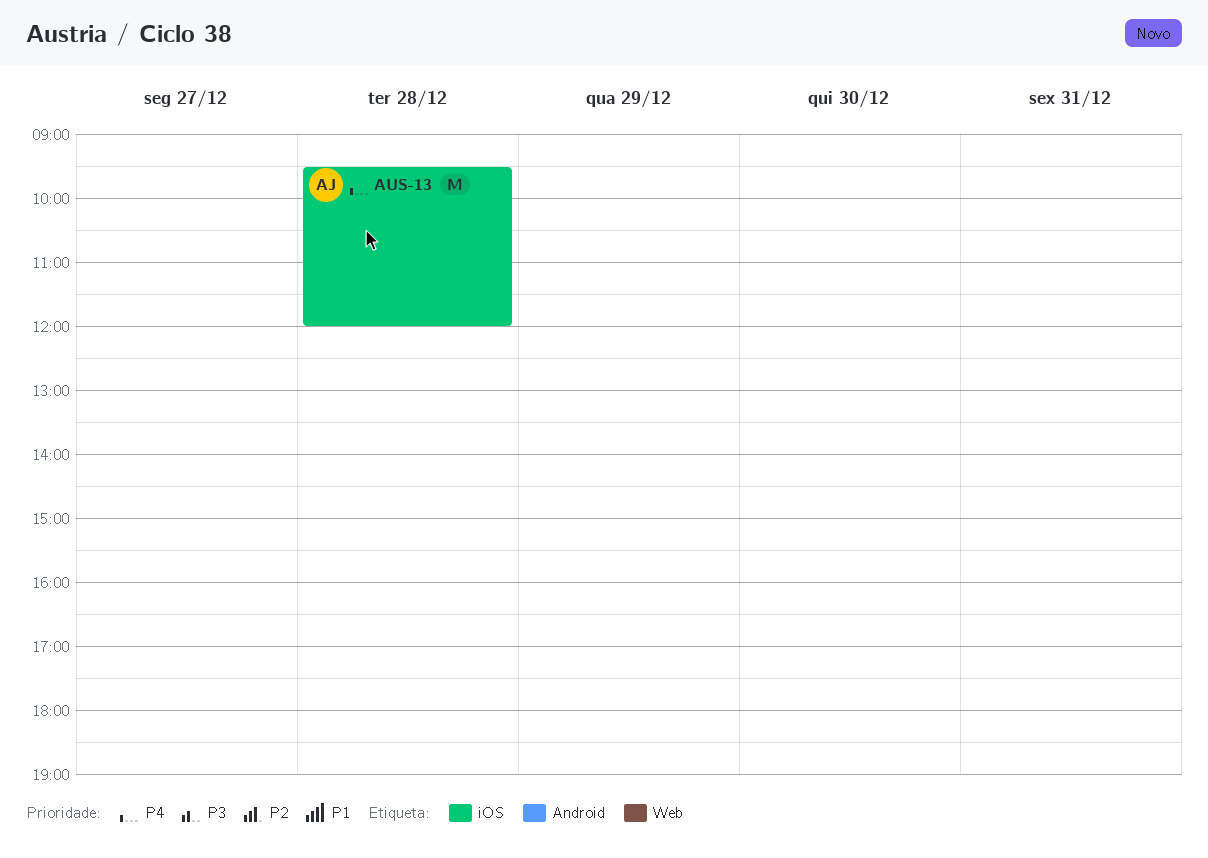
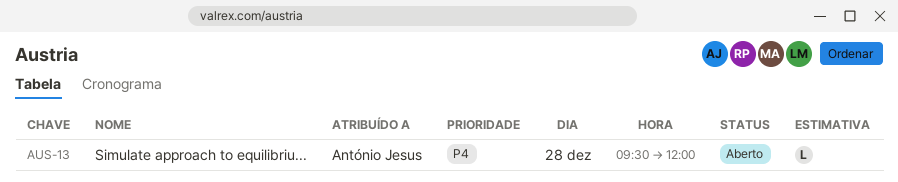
AUS-13, estimate: M -> L

